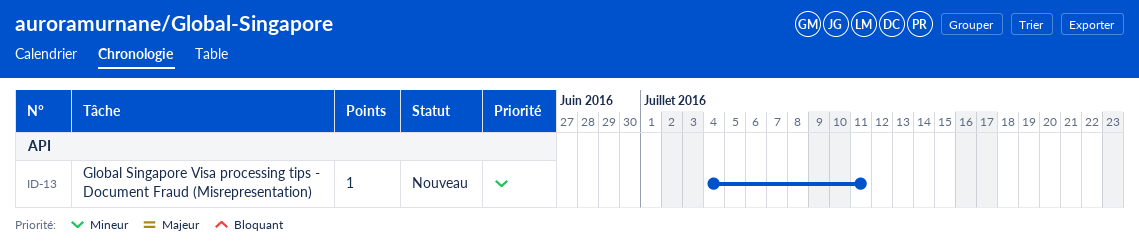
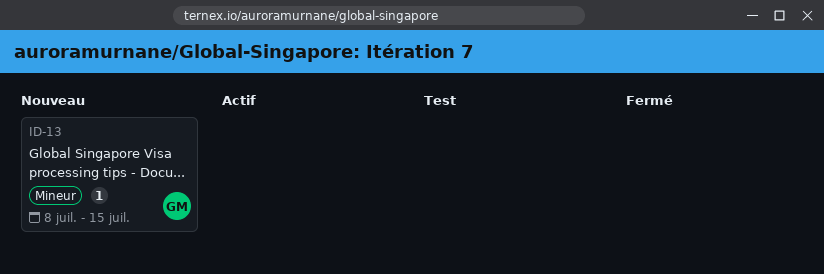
ID-13, start: Jul 4 -> Jul 8
ID-13, due: Jul 11 -> Jul 15

